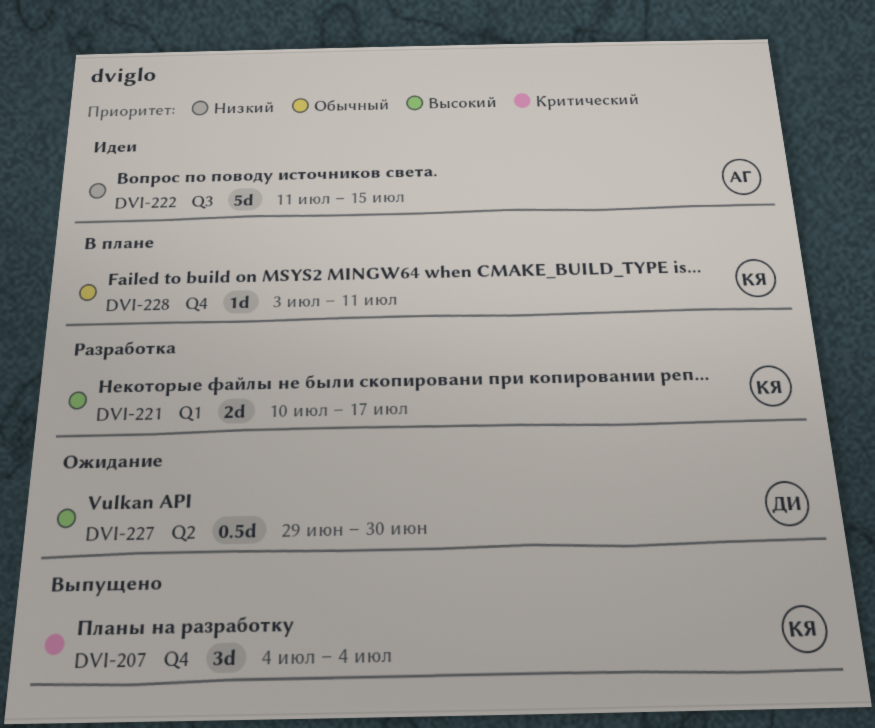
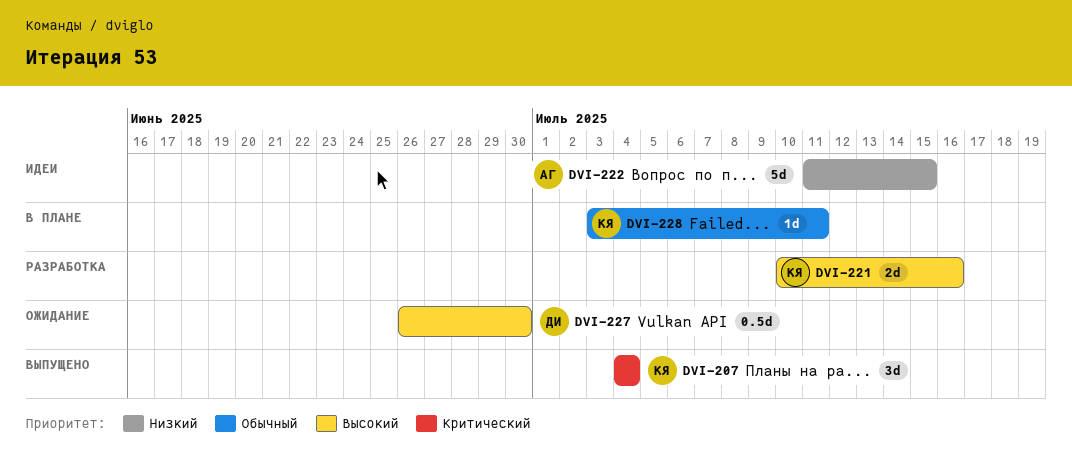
DVI-221, due: Jul 17 -> Jul 16
DVI-227, start: Jun 29 -> Jun 26

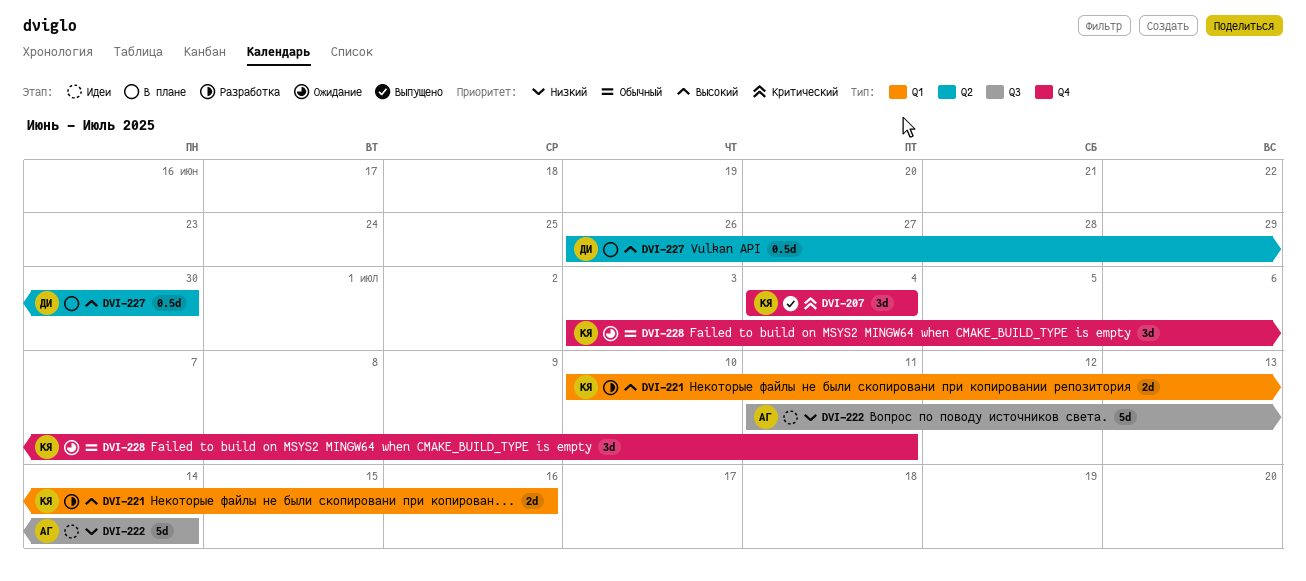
DVI-222, due: Jul 15 -> Jul 14
DVI-227, status: Ожидание -> В плане
DVI-228, status: В плане -> Ожидание
DVI-228, estimate: 1d -> 3d

